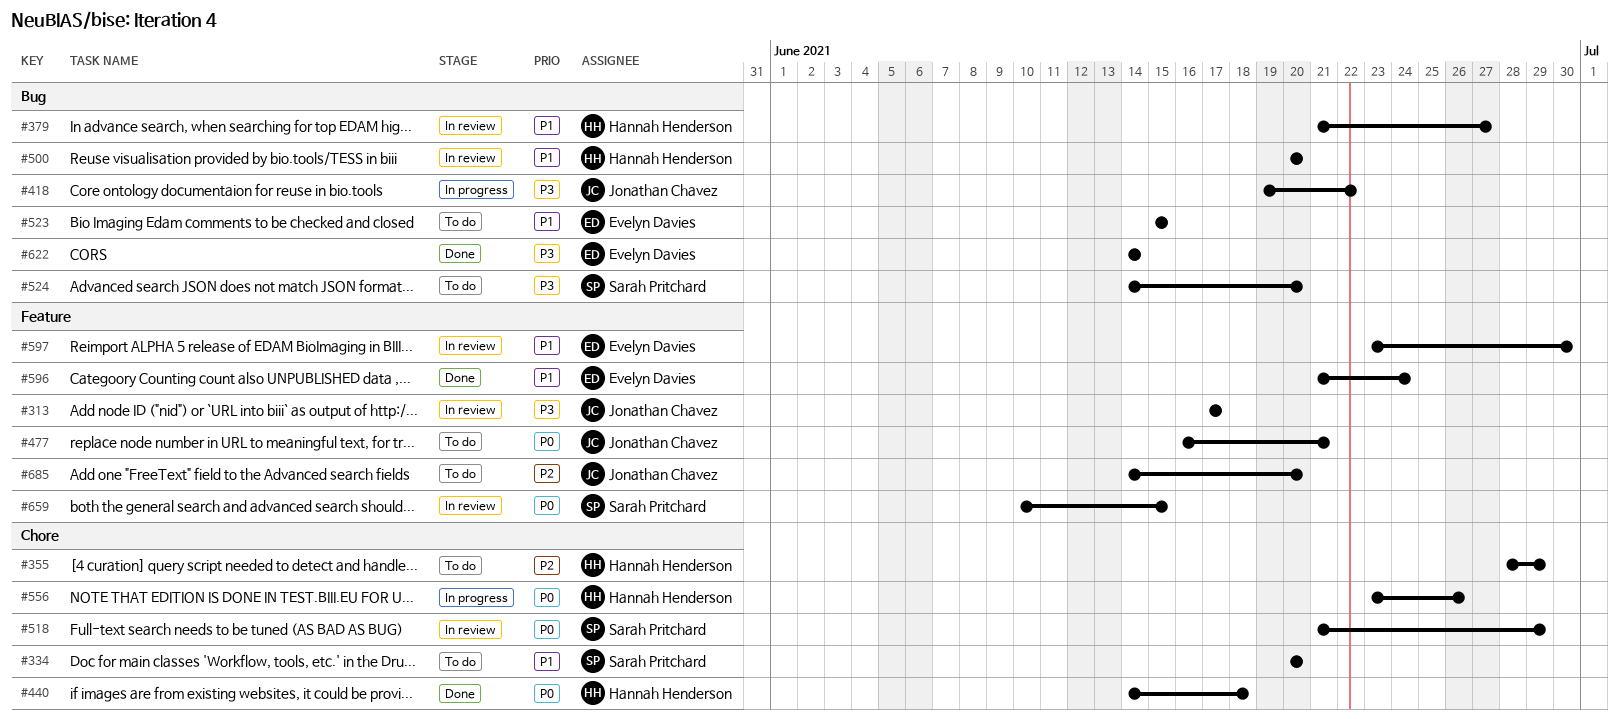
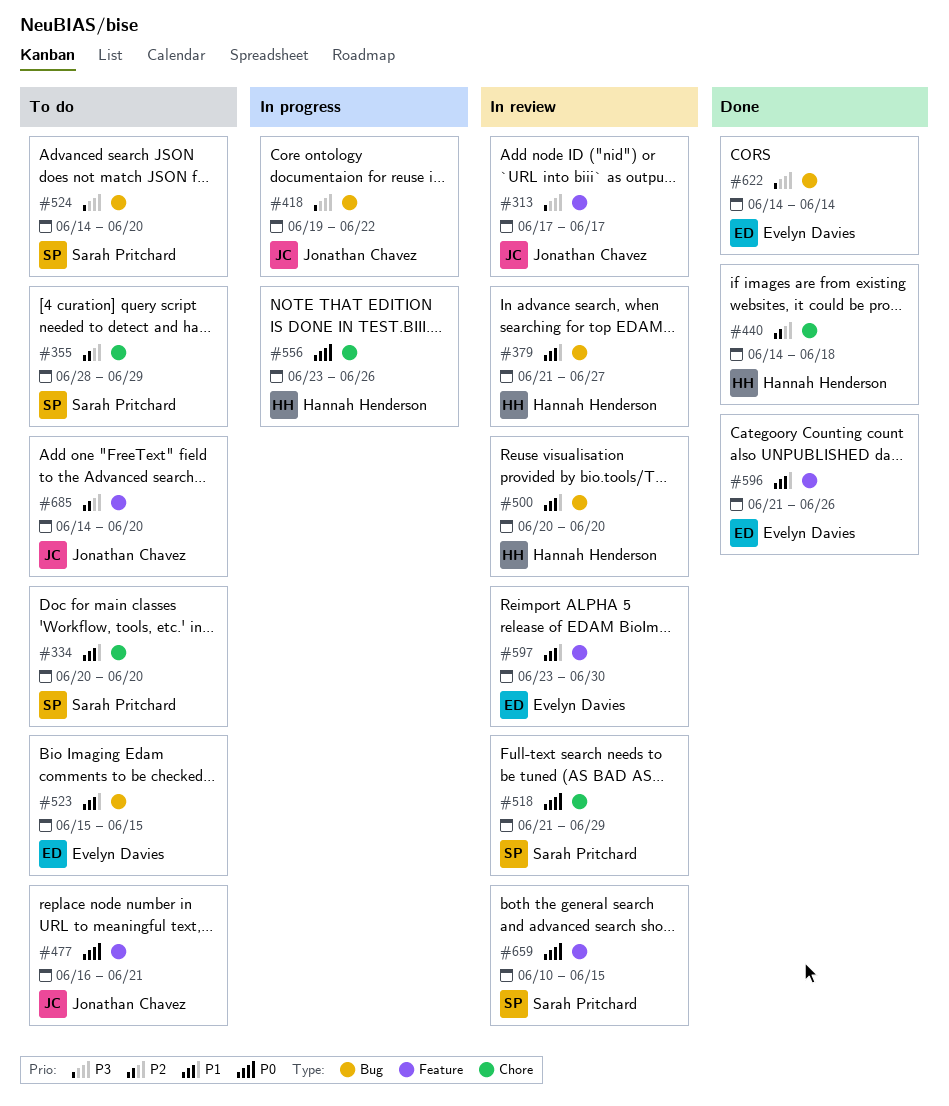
#355, owner: Hannah Henderson -> Sarah Pritchard
#440, priority: P0 -> P2
#596, due: Jun 24 -> Jun 26

